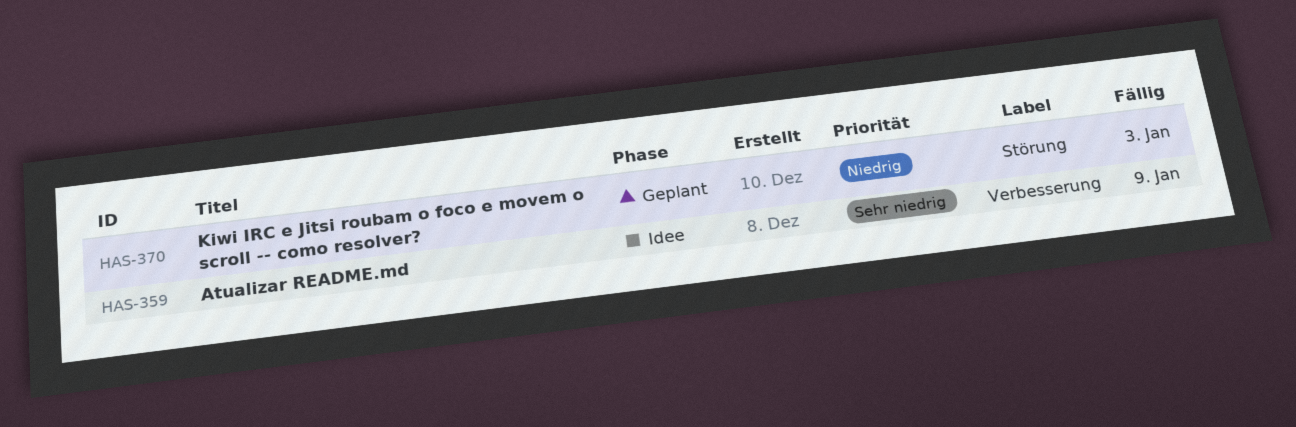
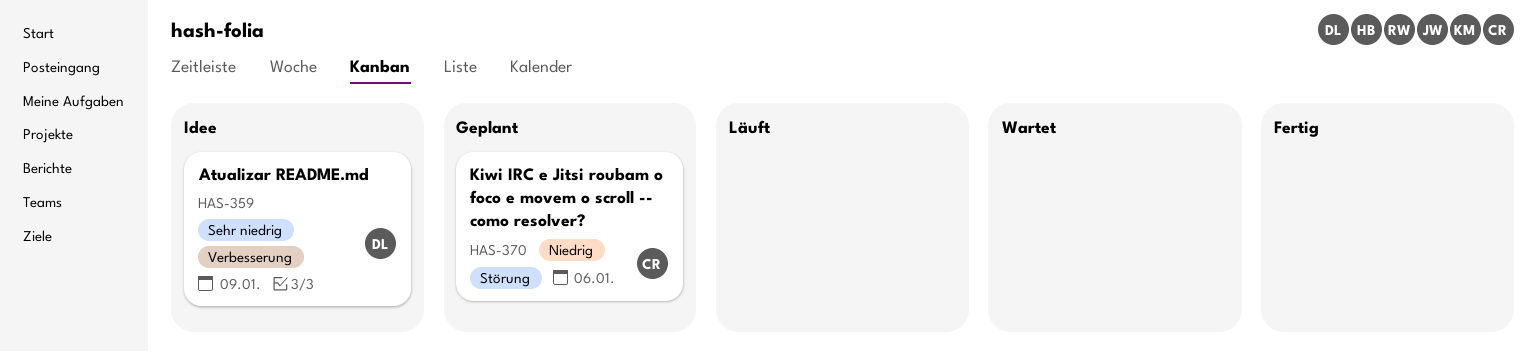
HAS-370, due: Jan 3 -> Jan 6

